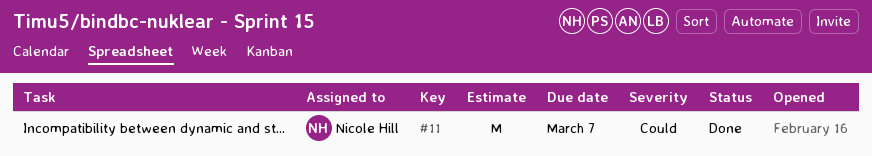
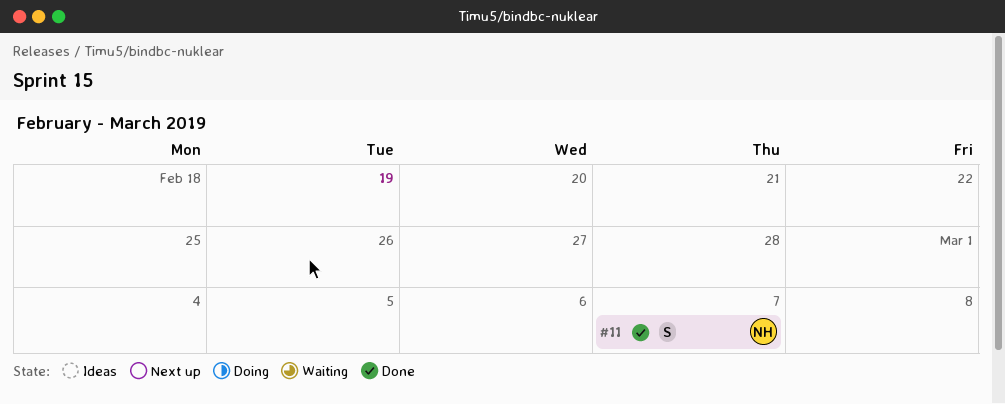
#11, estimate: M -> S

